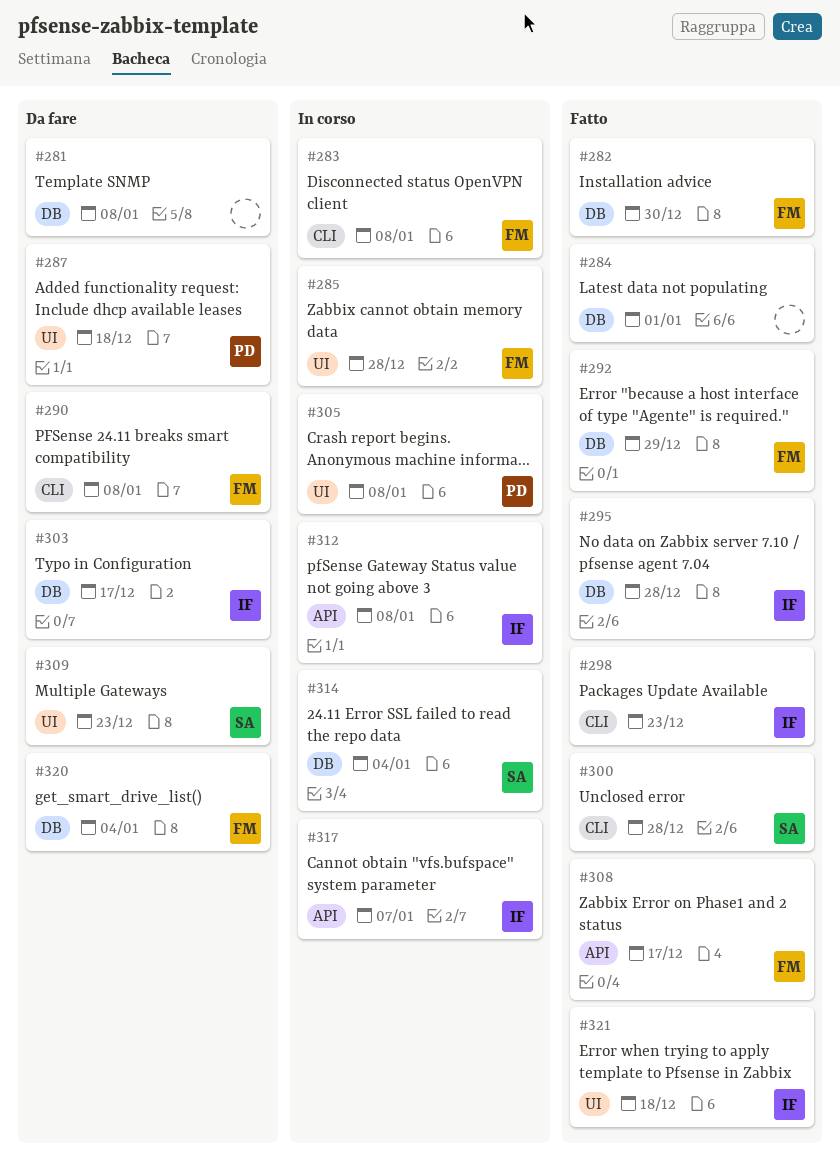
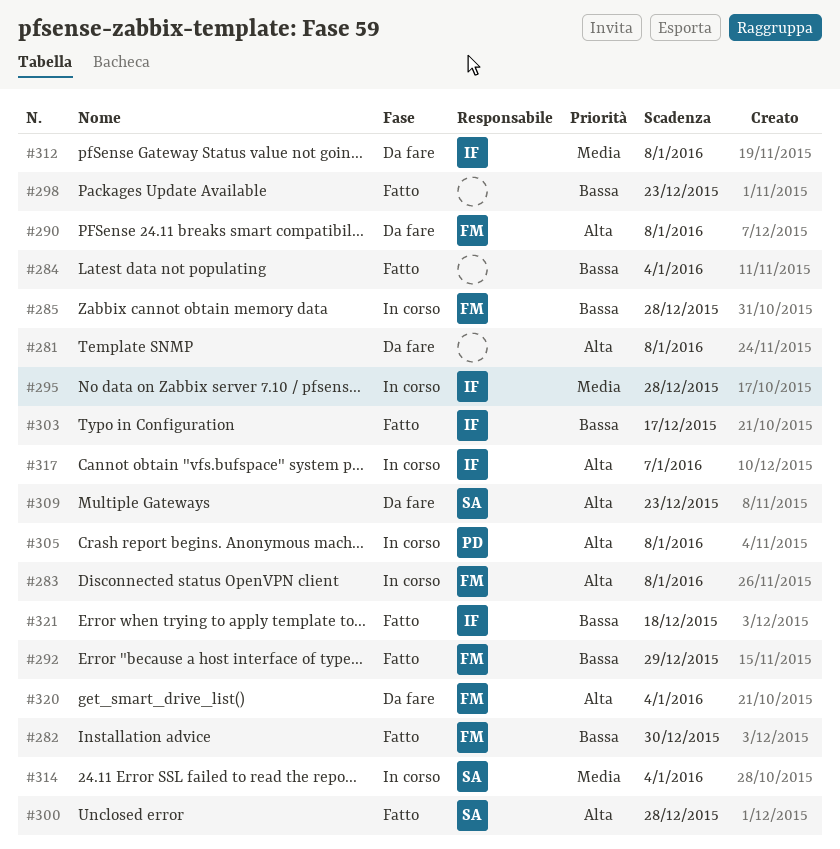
#284, due: Jan 1 -> Jan 4
#287: present -> none
#295, status: Fatto -> In corso
#298, owner: IF -> none
#303, status: Da fare -> Fatto
#308: present -> none
#312, status: In corso -> Da fare

